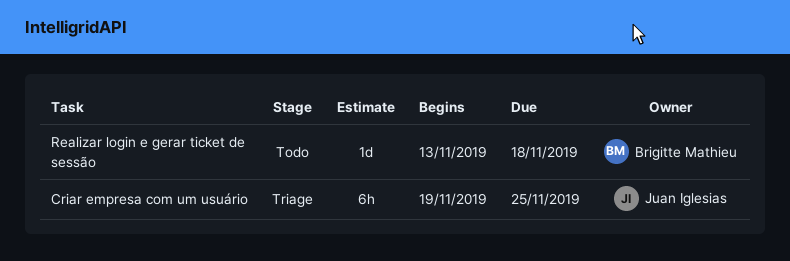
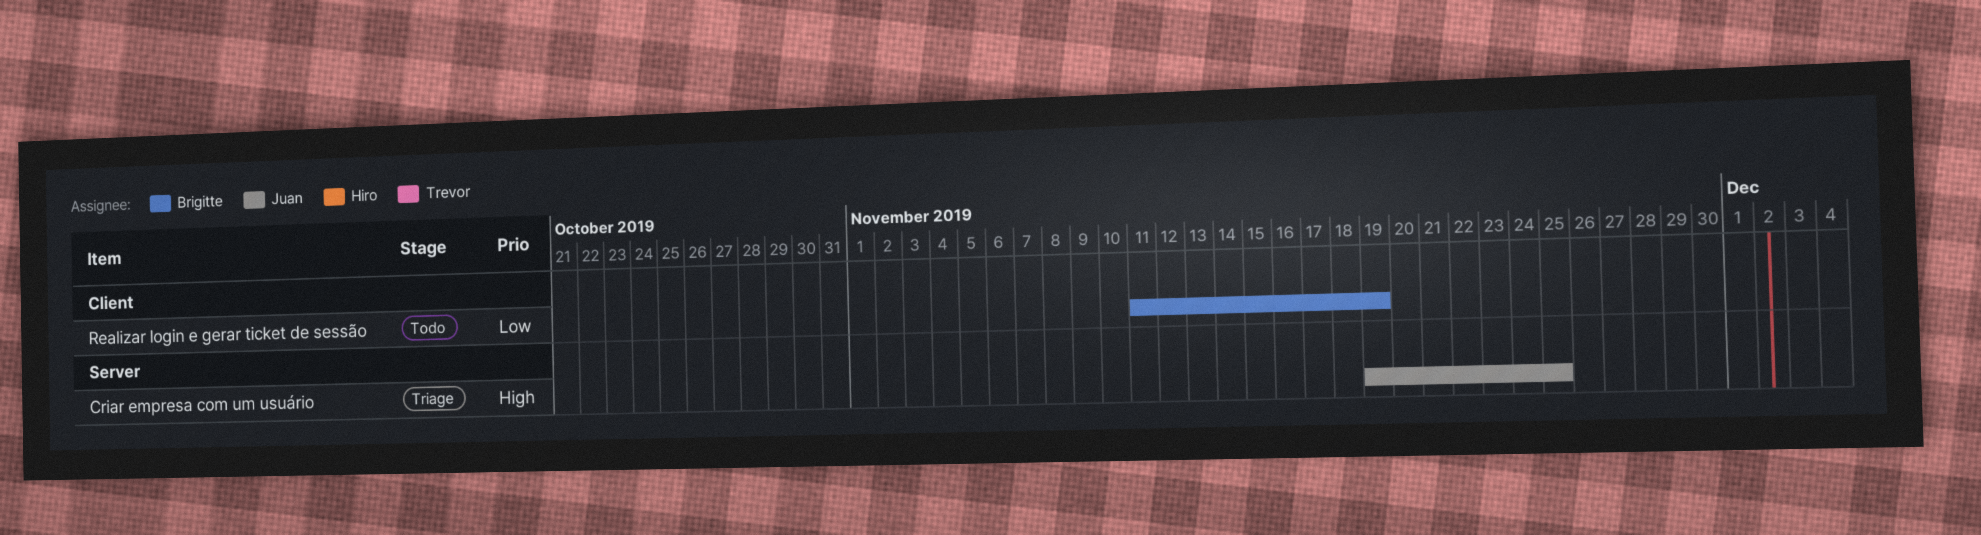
Realizar login e gerar ticket de sessão, start: Nov 13 -> Nov 11
Realizar login e gerar ticket de sessão, due: Nov 18 -> Nov 19

